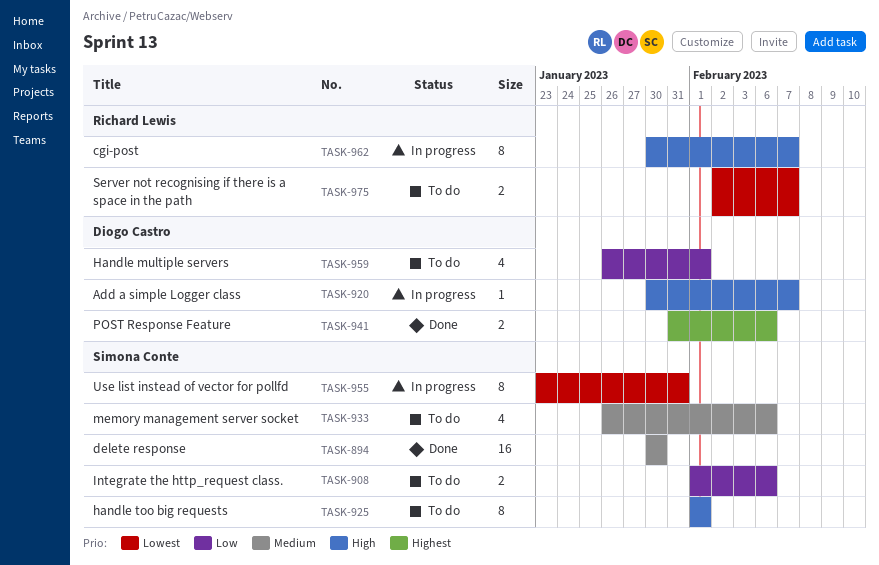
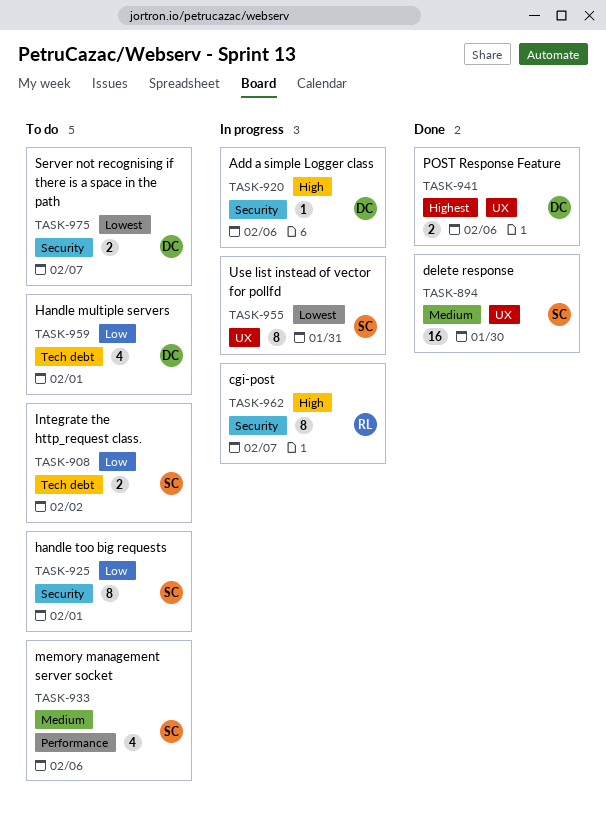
TASK-908, due: Feb 6 -> Feb 2
TASK-920, due: Feb 7 -> Feb 6
TASK-925, priority: High -> Low
TASK-975, owner: Richard Lewis -> Diogo Castro

